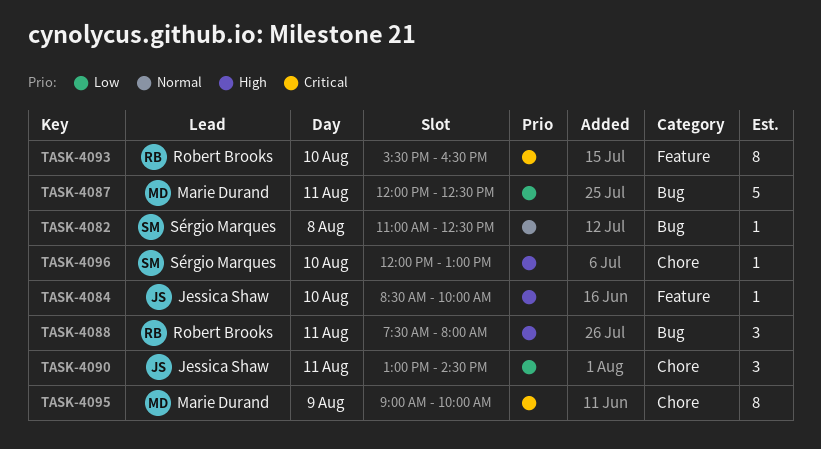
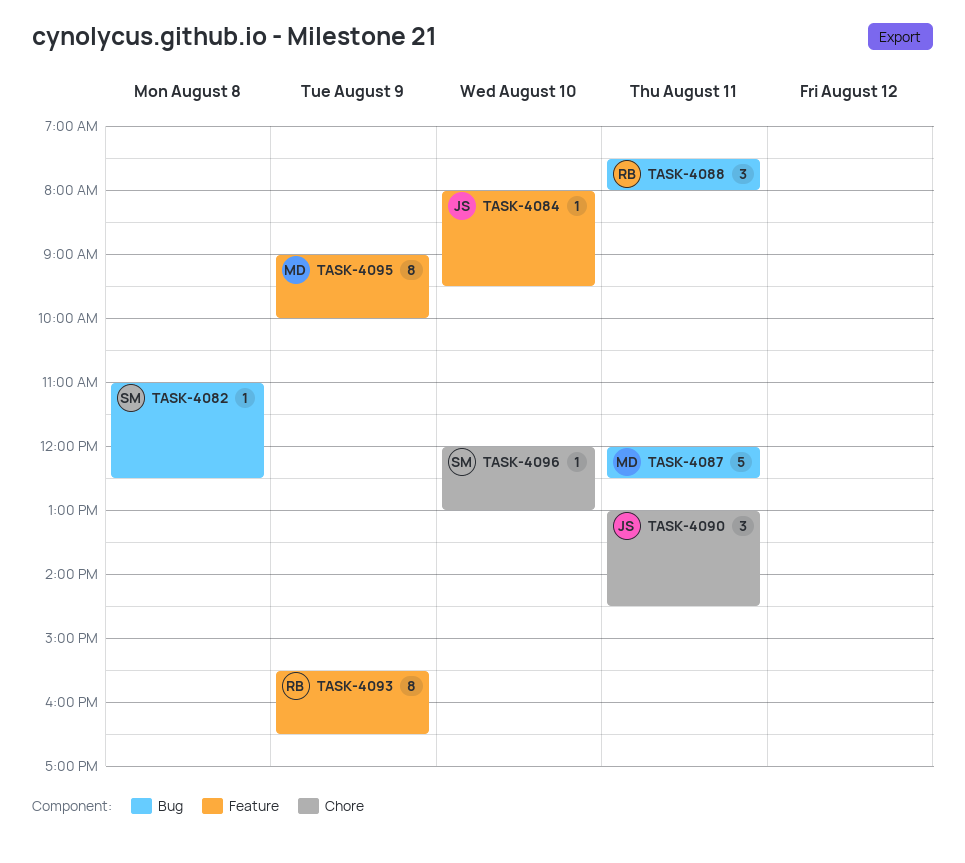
TASK-4084, begins: 08:30 -> 08:00
TASK-4084, ends: 10:00 -> 09:30
TASK-4093, day: Aug 10 -> Aug 9
TASK-4095, label: Chore -> Feature

